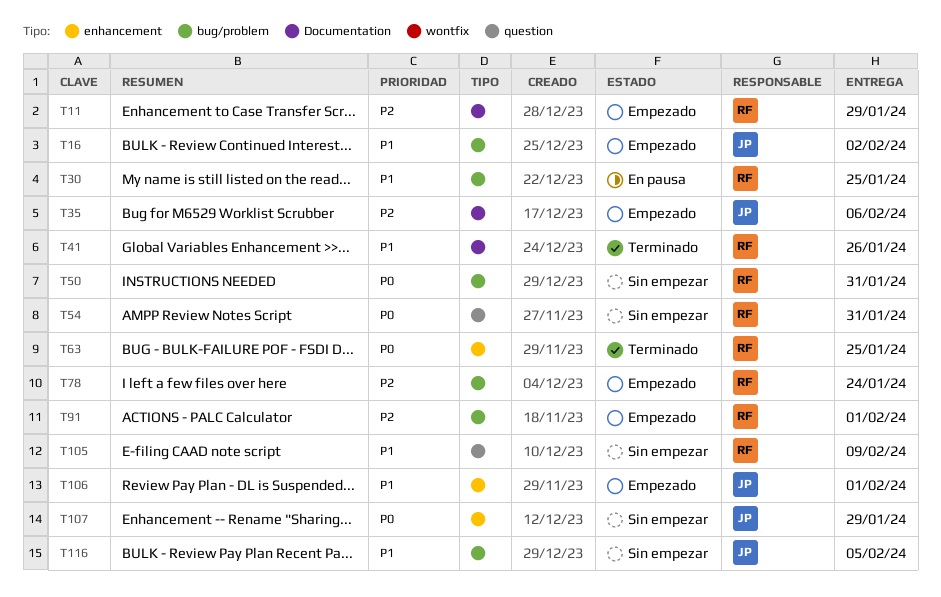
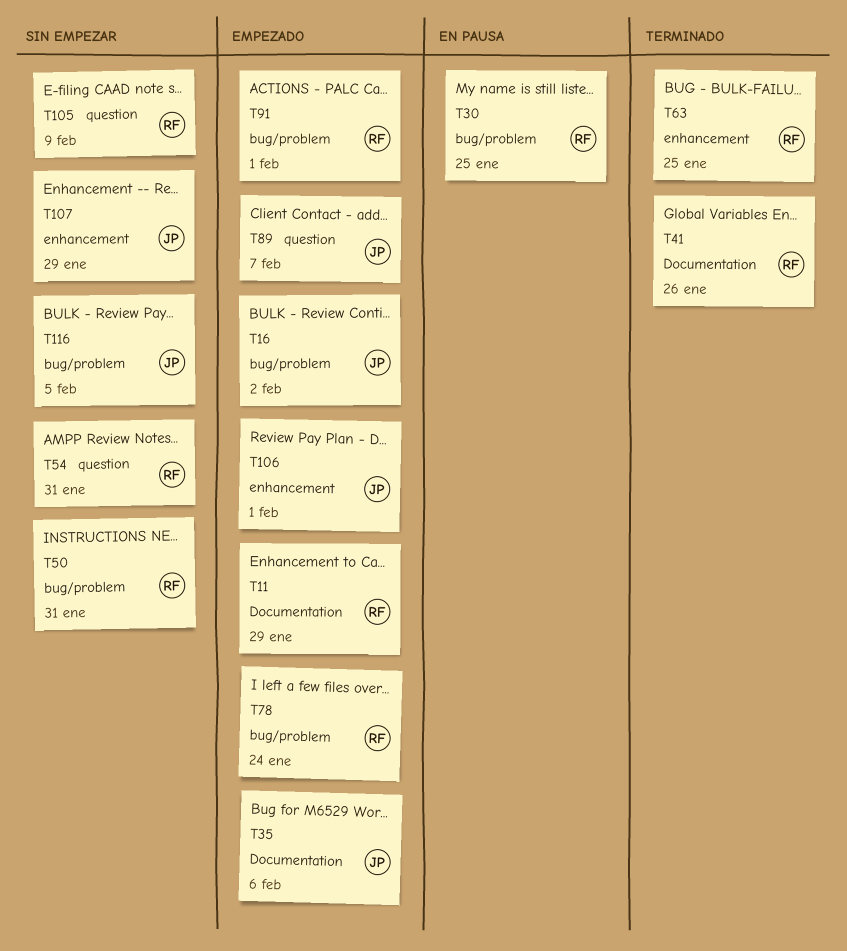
T89: none -> present

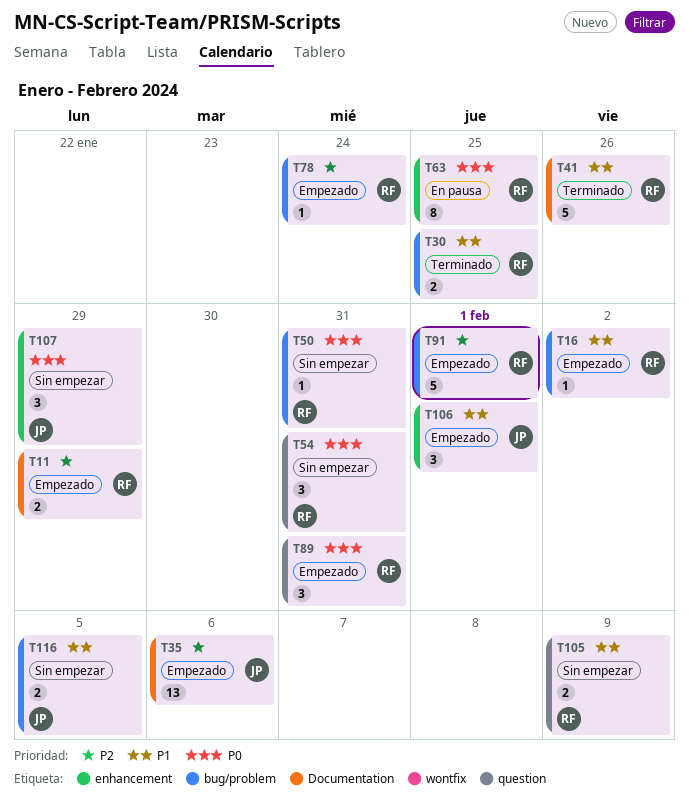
T16, owner: JP -> RF
T30, status: En pausa -> Terminado
T63, status: Terminado -> En pausa
T89, owner: JP -> RF
T89, due: Feb 7 -> Jan 31

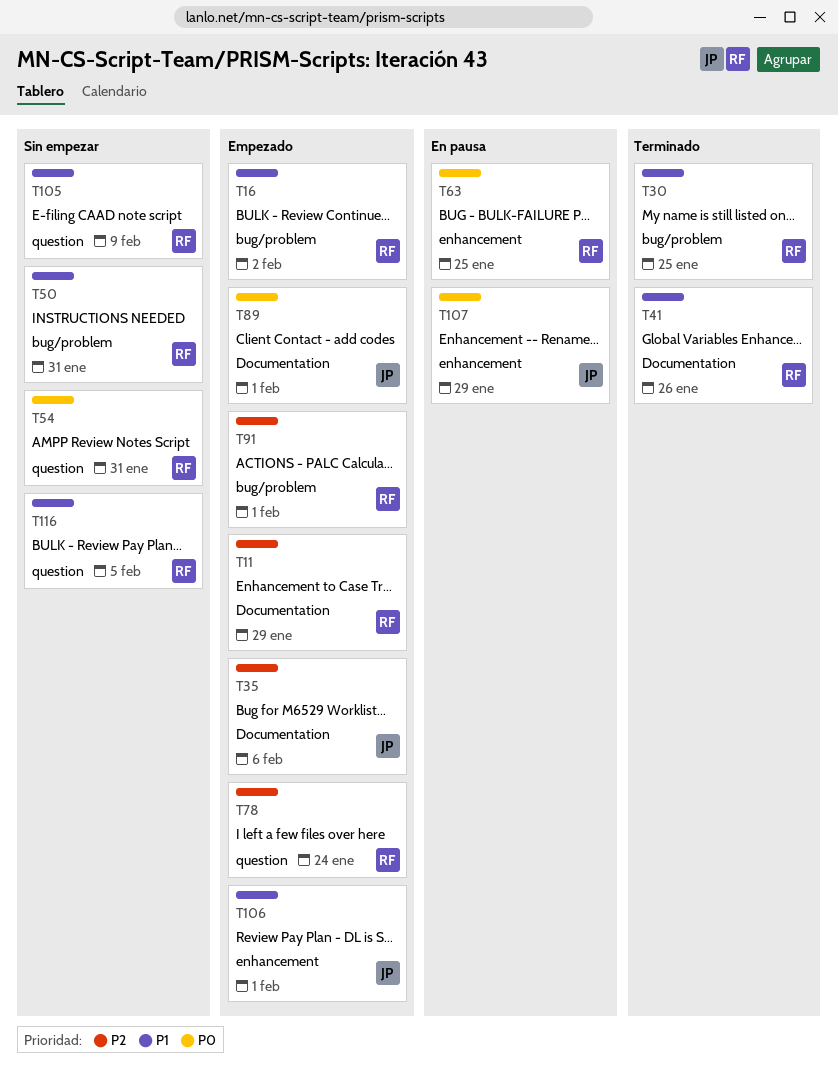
T50, priority: P0 -> P1
T78, label: bug/problem -> question
T89, owner: RF -> JP
T89, label: question -> Documentation
T89, due: Jan 31 -> Feb 1
T107, status: Sin empezar -> En pausa
T116, owner: JP -> RF
T116, label: bug/problem -> question

